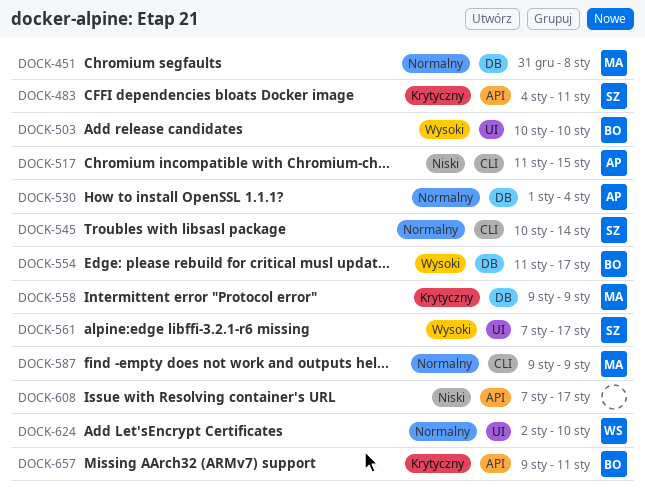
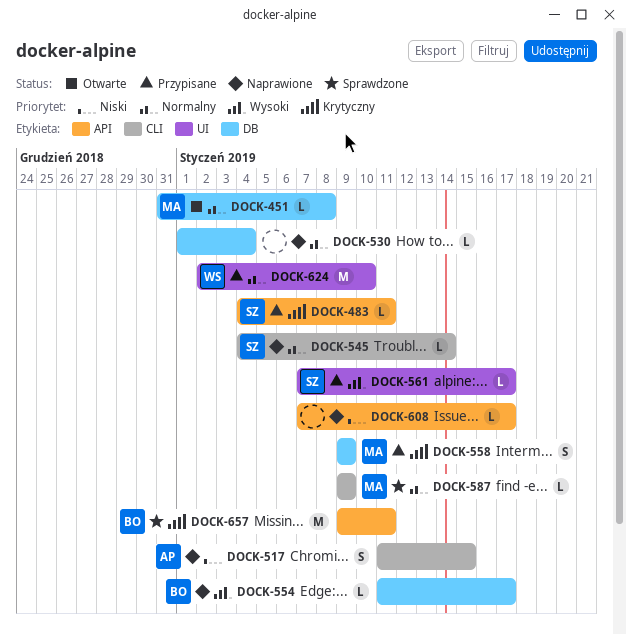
DOCK-503: present -> none
DOCK-530, owner: AP -> none
DOCK-545, start: Jan 10 -> Jan 4

